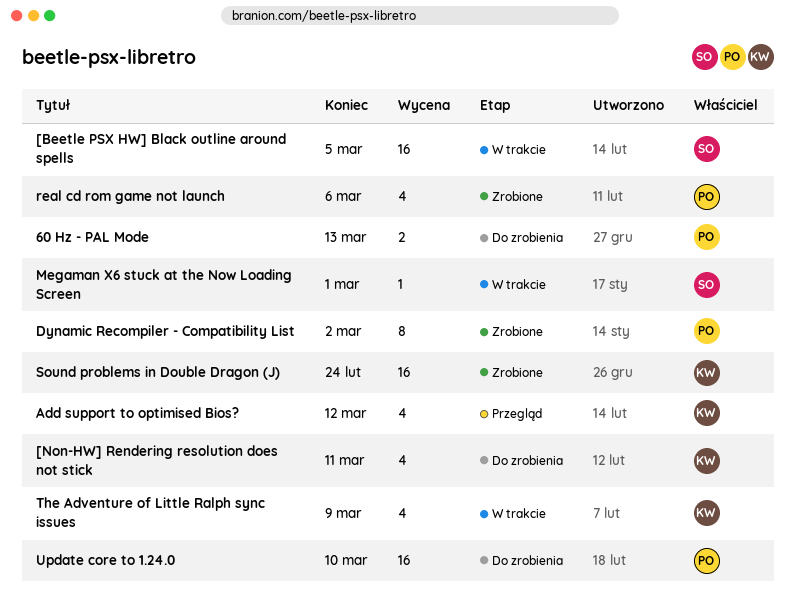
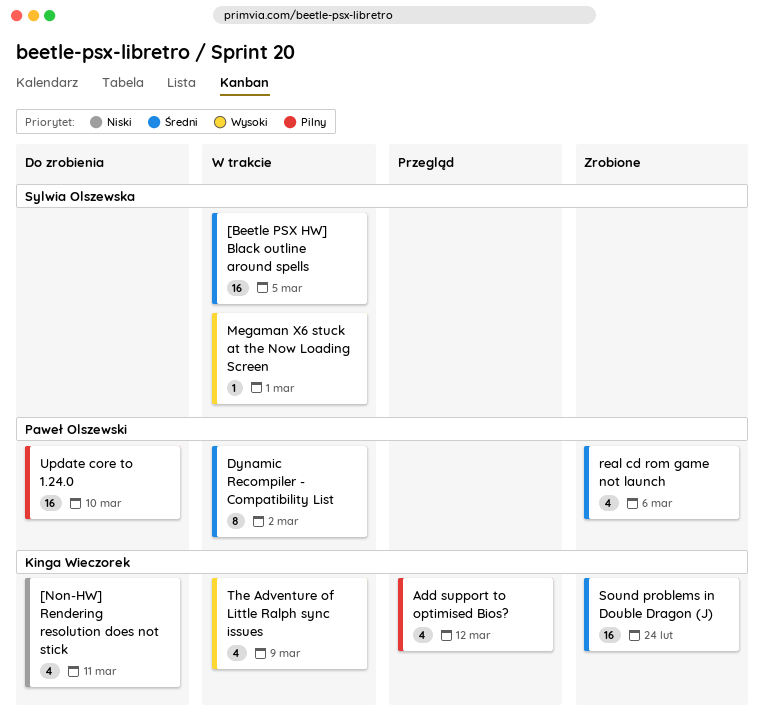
60 Hz - PAL Mode: present -> none
Dynamic Recompiler - Compatibility List, status: Zrobione -> W trakcie

